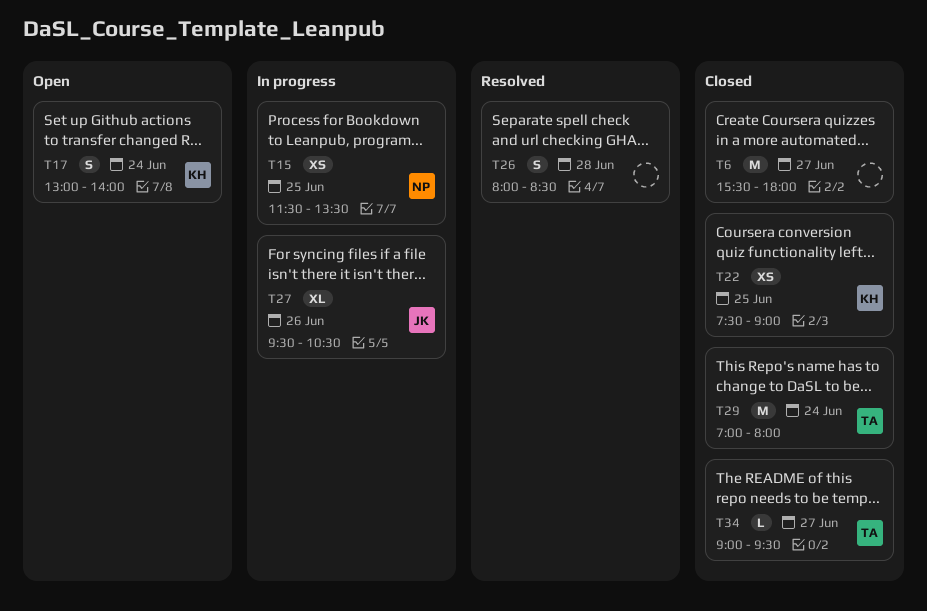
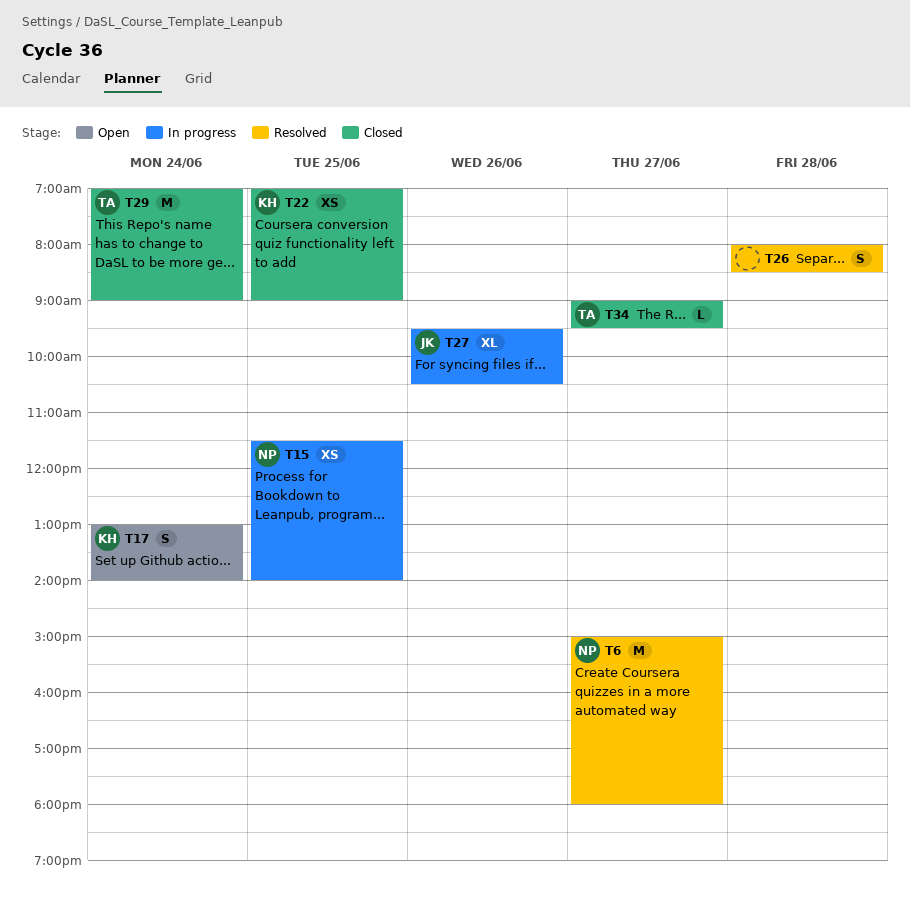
T6, status: Closed -> Resolved
T6, owner: none -> NP
T6, begins: 15:30 -> 15:00
T15, ends: 13:30 -> 14:00
T22, begins: 07:30 -> 07:00
T29, ends: 08:00 -> 09:00

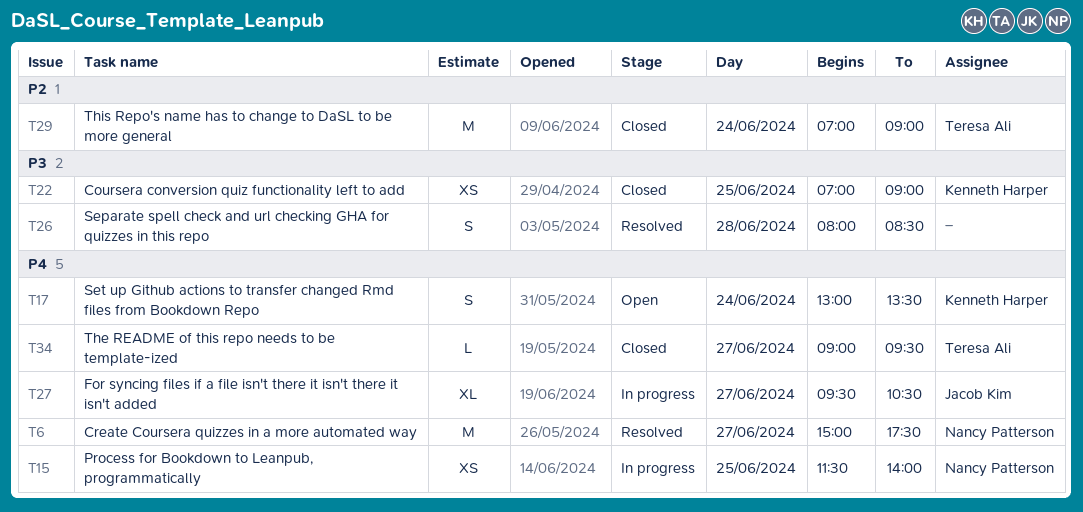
T6, ends: 18:00 -> 17:30
T17, ends: 14:00 -> 13:30
T27, day: Jun 26 -> Jun 27

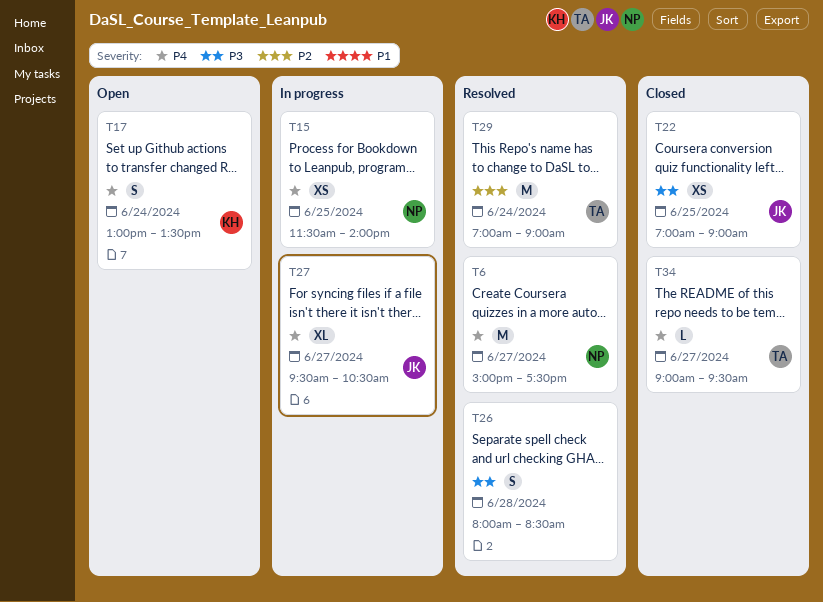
T22, owner: Kenneth Harper -> Jacob Kim
T29, status: Closed -> Resolved

